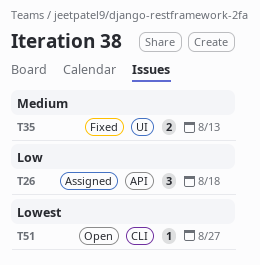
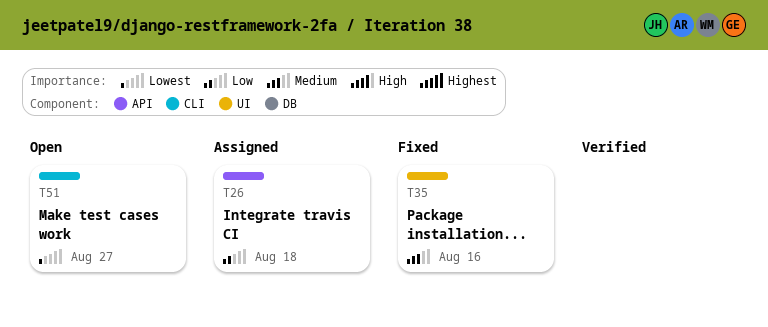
T35, due: Aug 13 -> Aug 16

